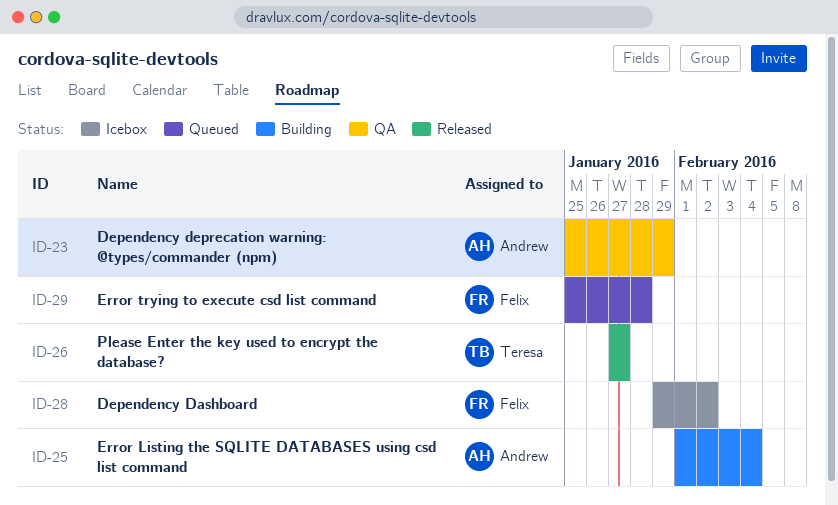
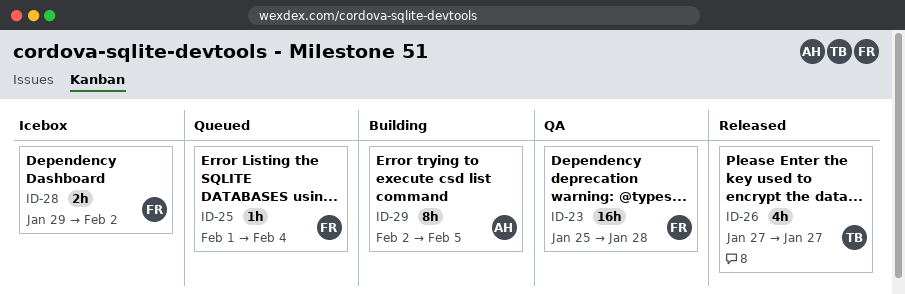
ID-23, owner: Andrew -> Felix
ID-23, due: Jan 29 -> Jan 28
ID-25, status: Building -> Queued
ID-25, owner: Andrew -> Felix
ID-29, status: Queued -> Building
ID-29, owner: Felix -> Andrew
ID-29, start: Jan 25 -> Feb 2
ID-29, due: Jan 28 -> Feb 5

